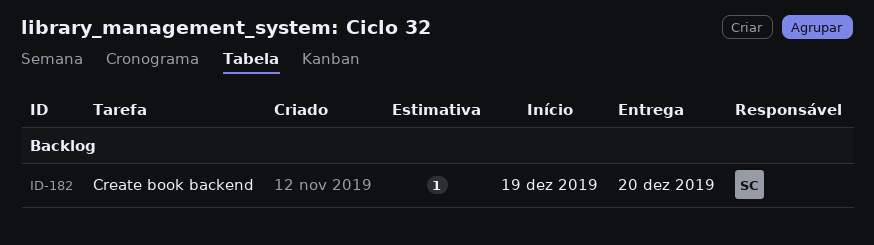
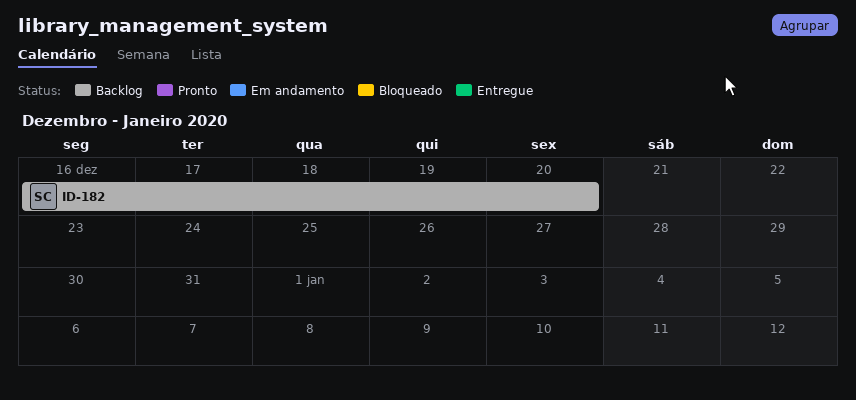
ID-182, start: Dec 19 -> Dec 16

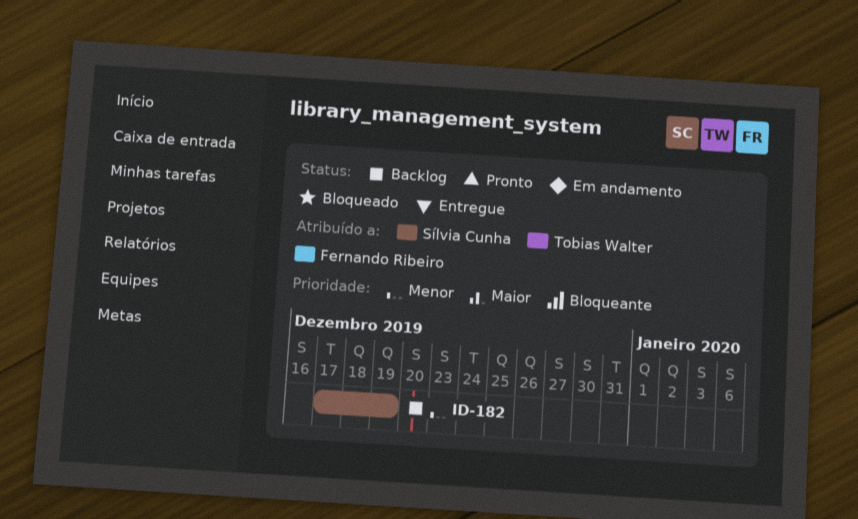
ID-182, start: Dec 16 -> Dec 17
ID-182, due: Dec 20 -> Dec 19

